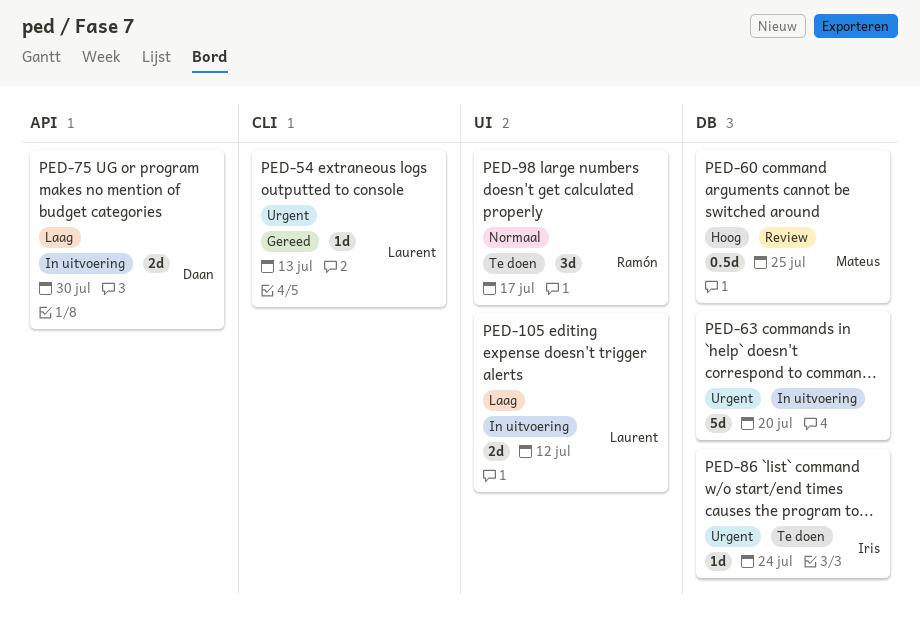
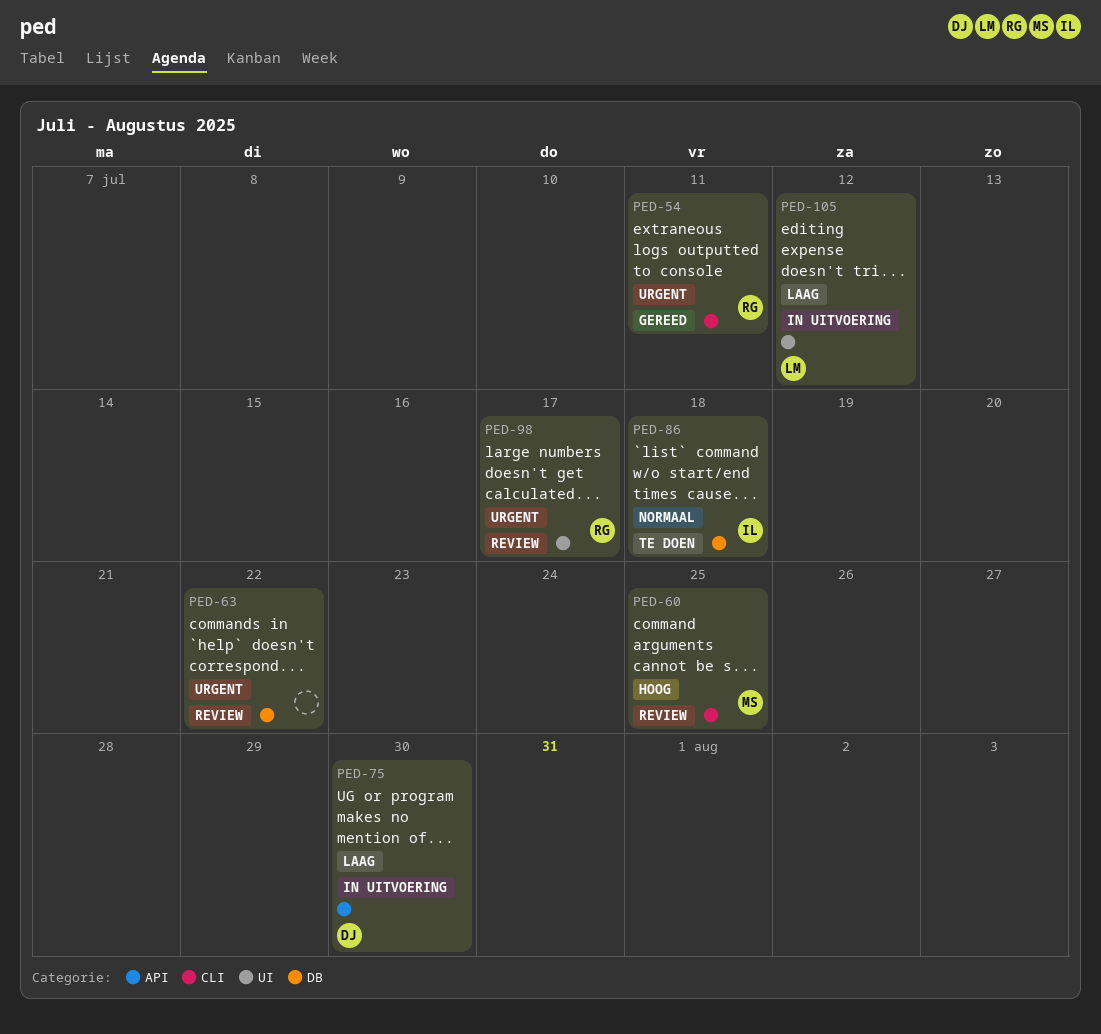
PED-54, owner: Laurent -> Ramón
PED-54, due: Jul 13 -> Jul 11
PED-60, label: DB -> CLI
PED-63, status: In uitvoering -> Review
PED-63, due: Jul 20 -> Jul 22
PED-86, priority: Urgent -> Normaal
PED-86, due: Jul 24 -> Jul 18
PED-98, status: Te doen -> Review
PED-98, priority: Normaal -> Urgent

